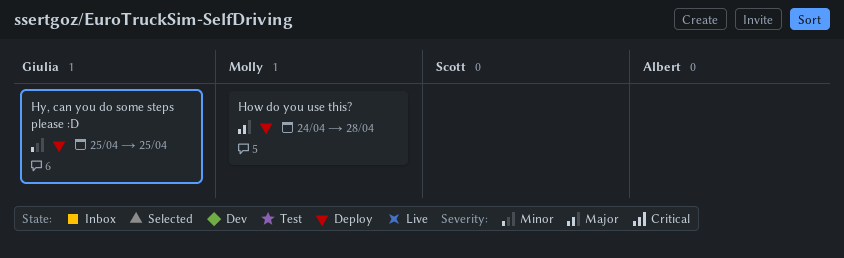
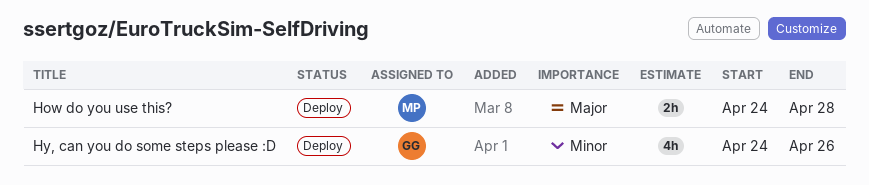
Hy, can you do some steps please :D, start: Apr 25 -> Apr 24
Hy, can you do some steps please :D, due: Apr 25 -> Apr 26

